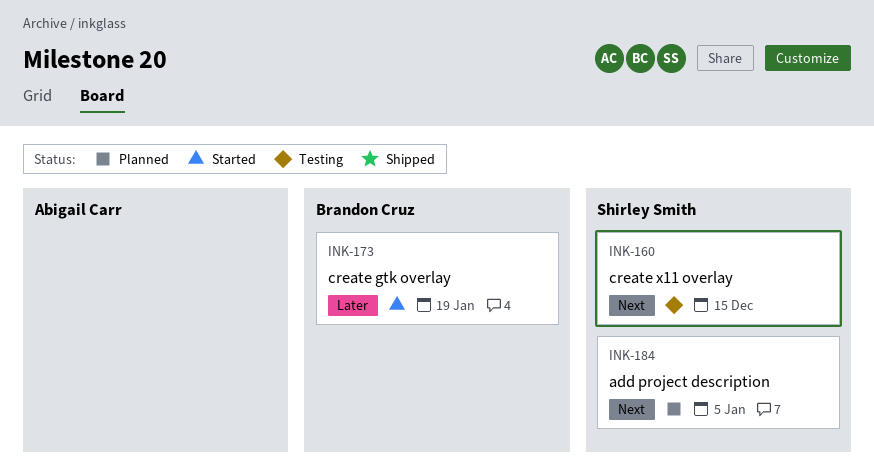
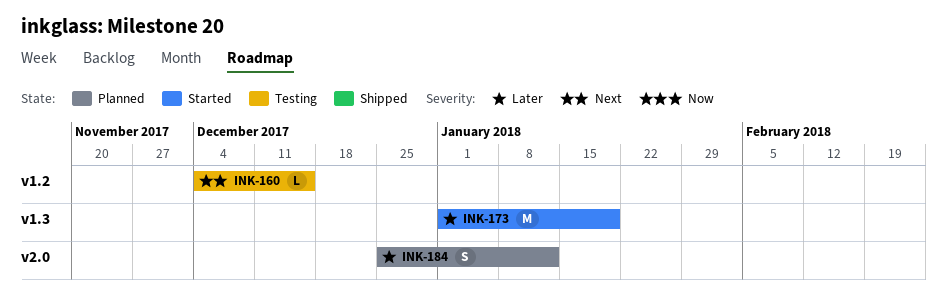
INK-184, priority: Next -> Later
INK-184, due: Jan 5 -> Jan 12

